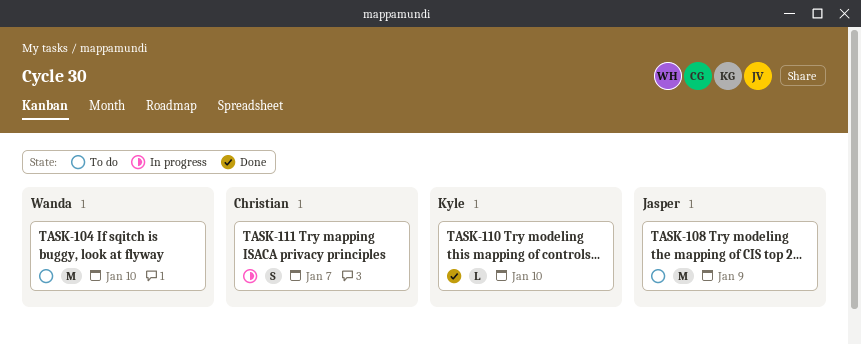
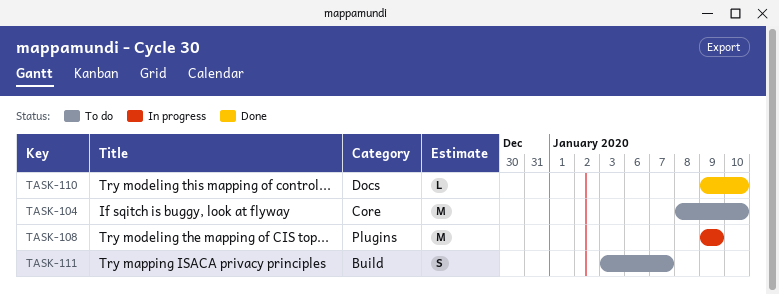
TASK-108, status: To do -> In progress
TASK-111, status: In progress -> To do

